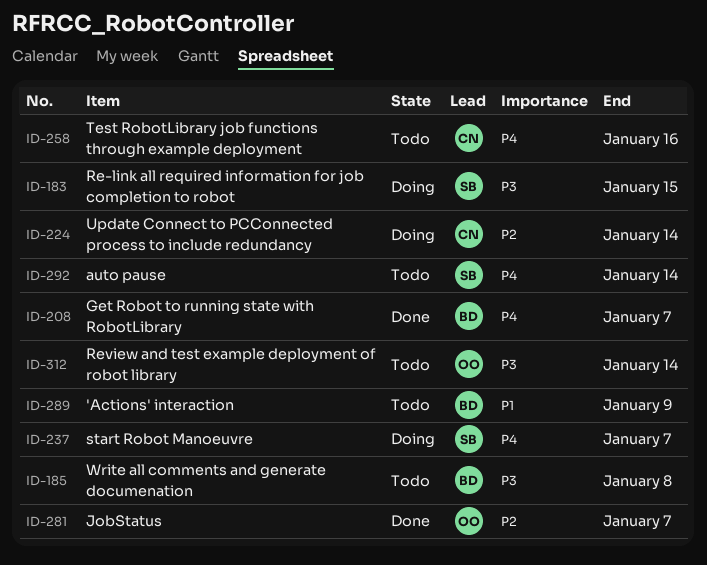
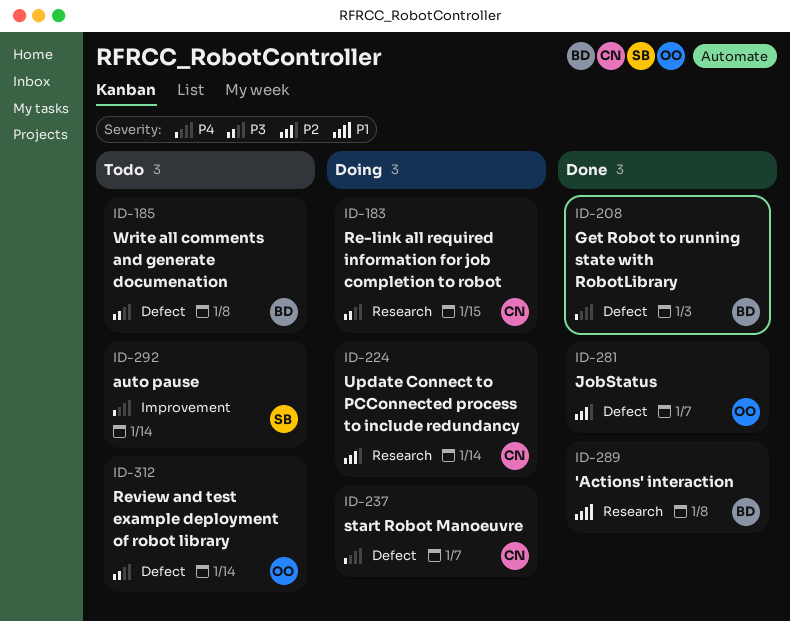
ID-183, owner: SB -> CN
ID-208, due: Jan 7 -> Jan 3
ID-237, owner: SB -> CN
ID-258: present -> none
ID-289, status: Todo -> Done
ID-289, due: Jan 9 -> Jan 8

